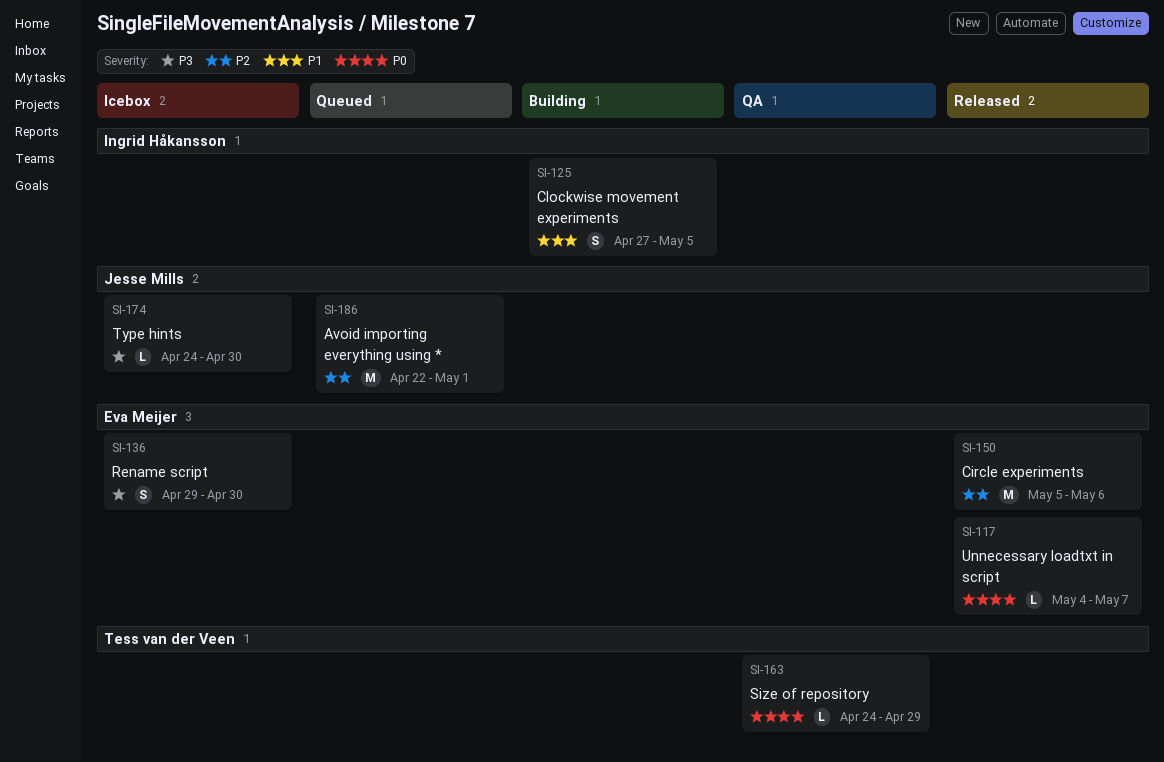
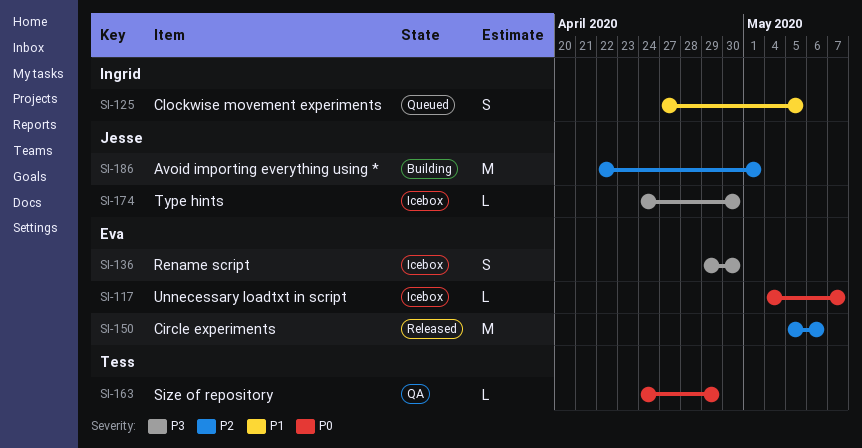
SI-117, status: Released -> Icebox
SI-125, status: Building -> Queued
SI-186, status: Queued -> Building

